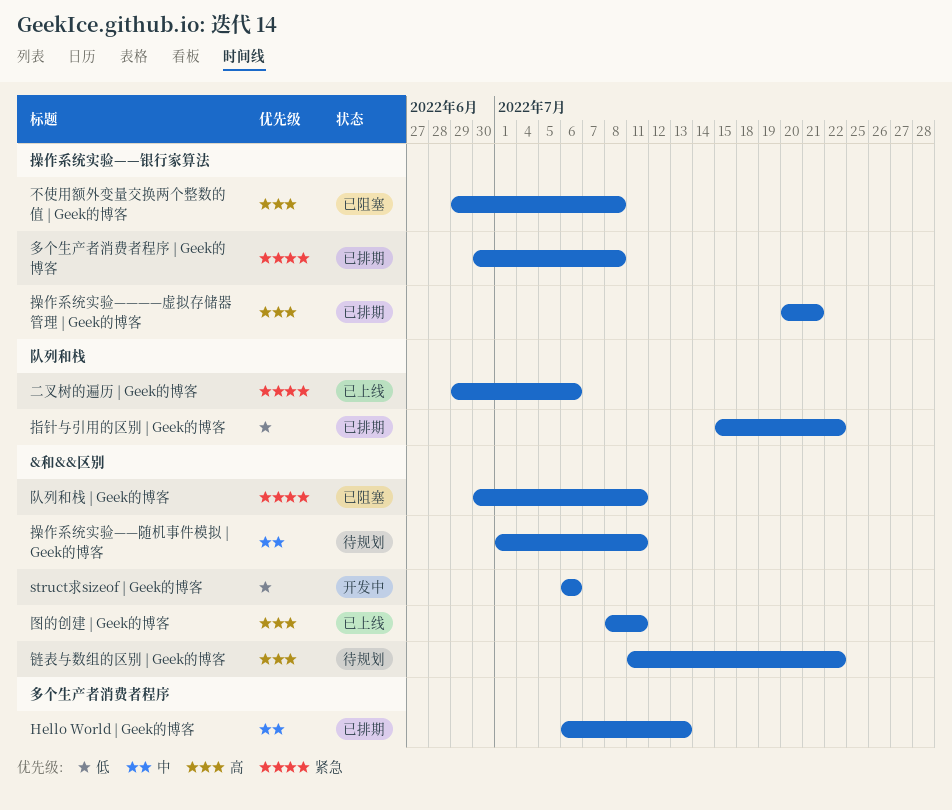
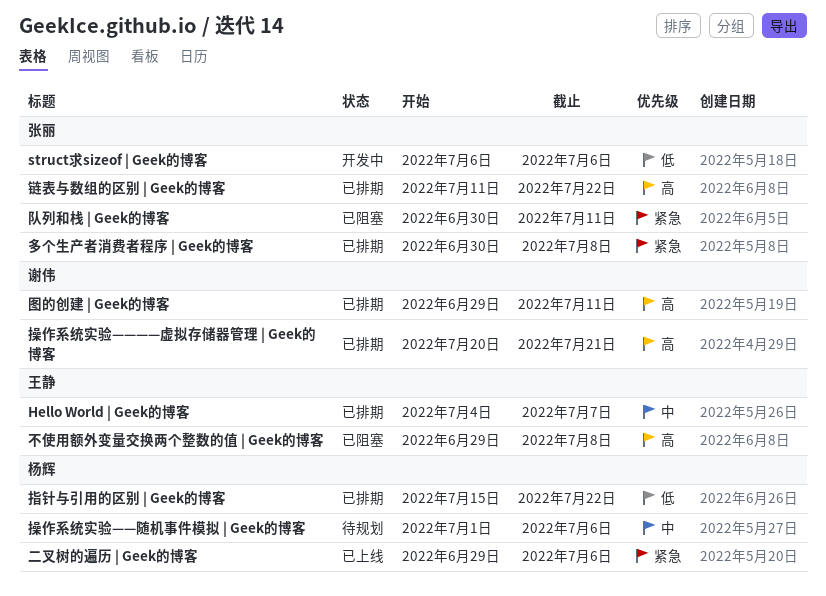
Hello World | Geek的博客, start: Jul 6 -> Jul 4
Hello World | Geek的博客, due: Jul 13 -> Jul 7
图的创建 | Geek的博客, status: 已上线 -> 已排期
图的创建 | Geek的博客, start: Jul 8 -> Jun 29
操作系统实验——随机事件模拟 | Geek的博客, due: Jul 11 -> Jul 6
链表与数组的区别 | Geek的博客, status: 待规划 -> 已排期

